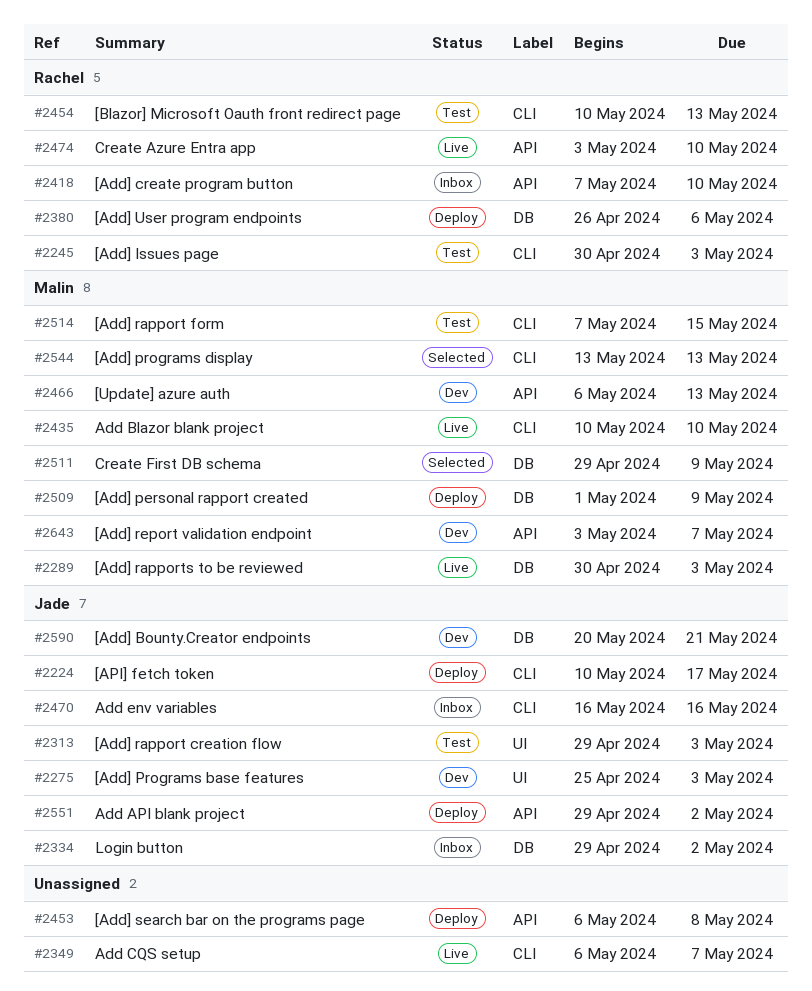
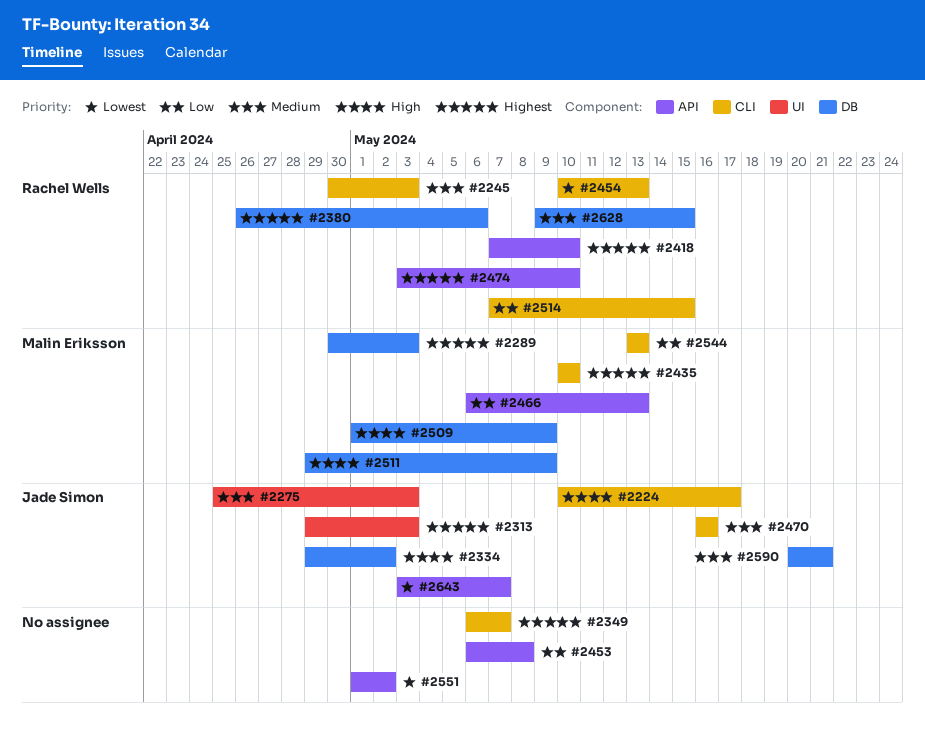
#2514, owner: Malin Eriksson -> Rachel Wells
#2551, owner: Jade Simon -> none
#2551, start: Apr 29 -> May 1
#2628: none -> present
#2643, owner: Malin Eriksson -> Jade Simon

